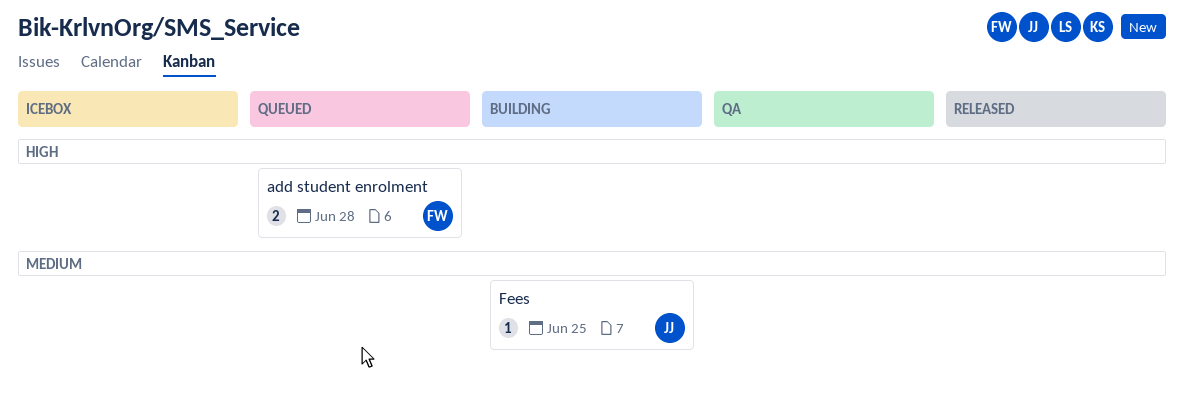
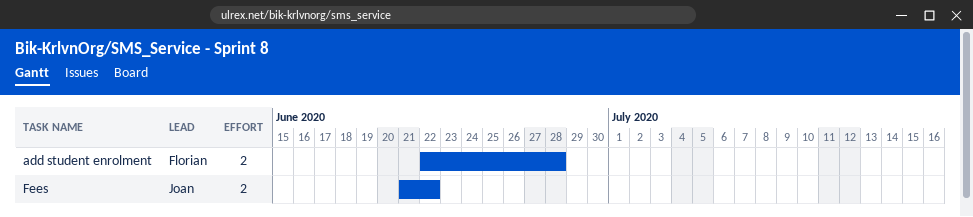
Fees, estimate: 1 -> 2
Fees, due: Jun 25 -> Jun 22

